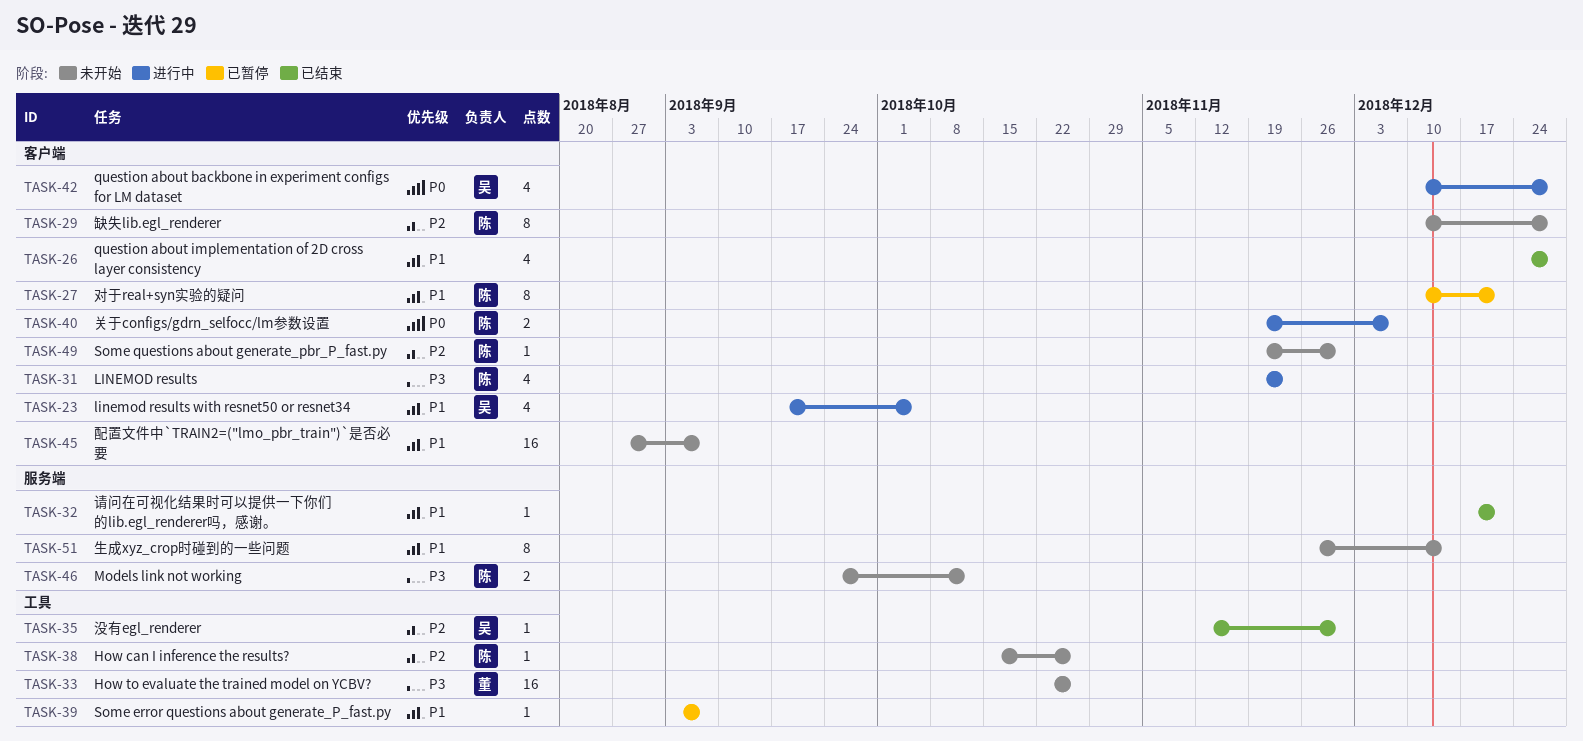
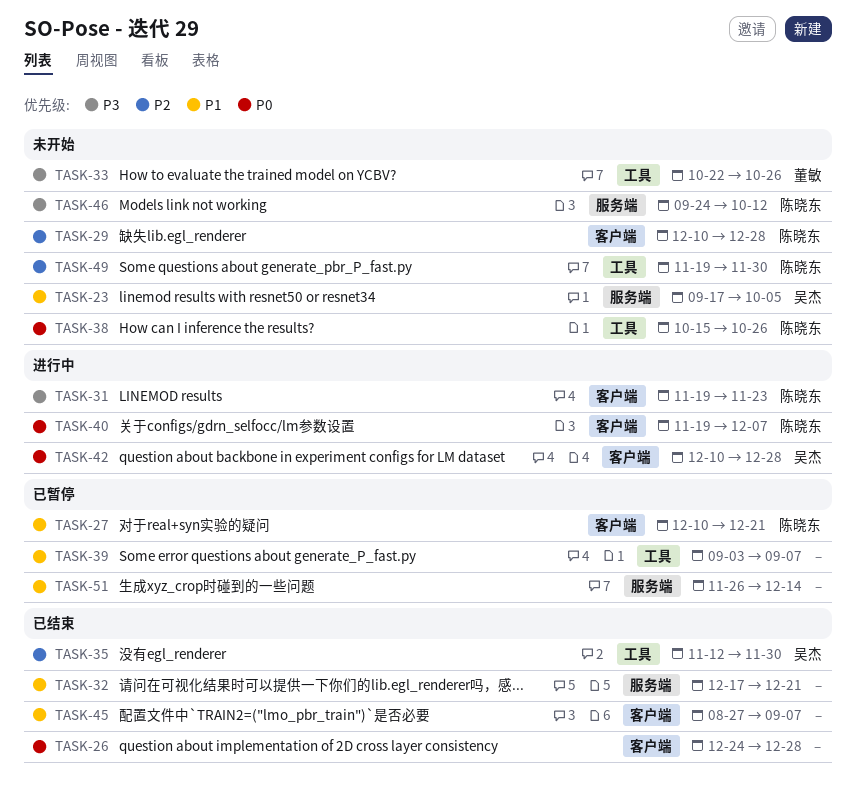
TASK-23, status: 进行中 -> 未开始
TASK-23, label: 客户端 -> 服务端
TASK-26, priority: P1 -> P0
TASK-38, priority: P2 -> P0
TASK-45, status: 未开始 -> 已结束
TASK-49, label: 客户端 -> 工具
TASK-51, status: 未开始 -> 已暂停

